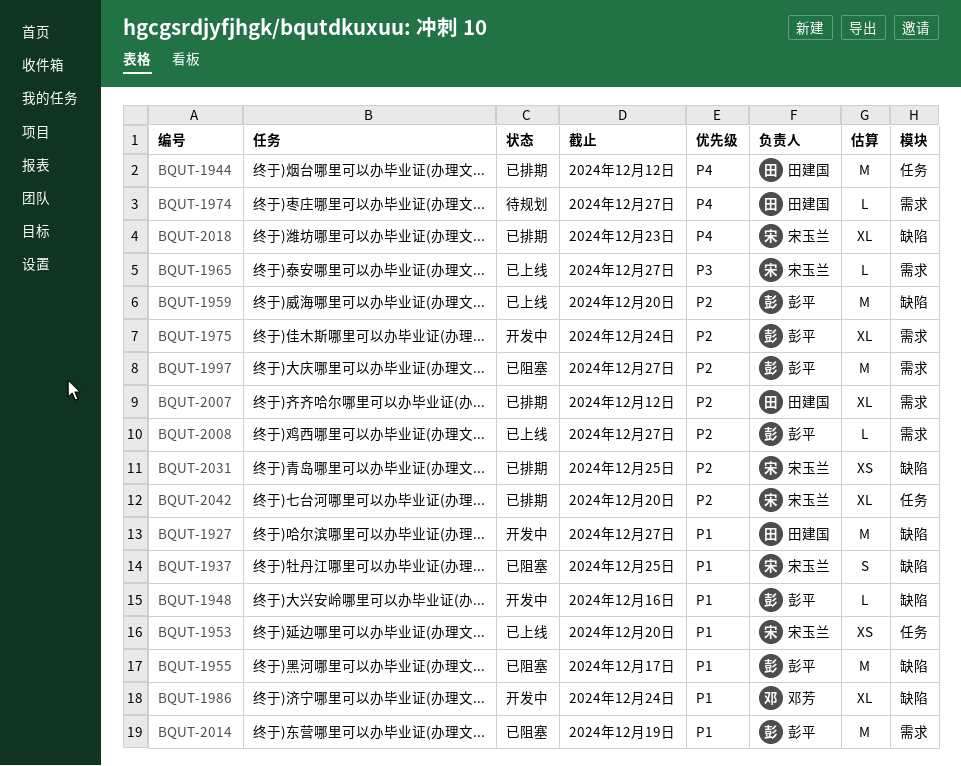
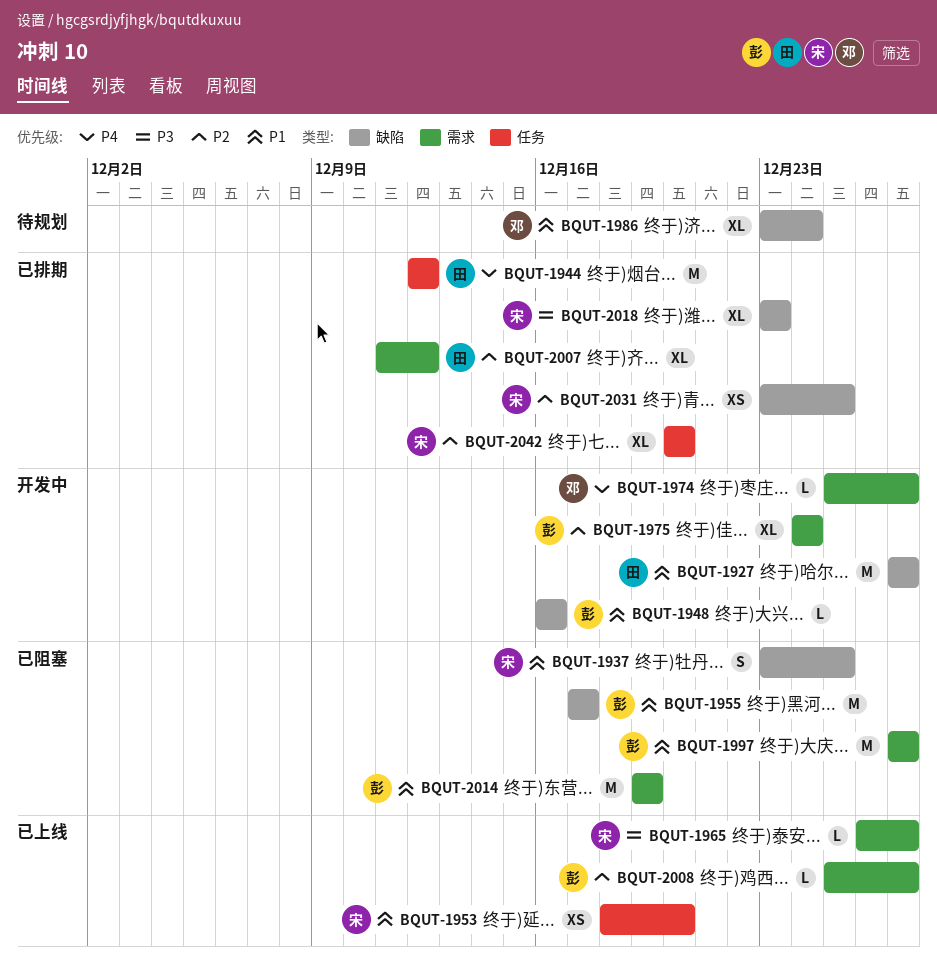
BQUT-1959: present -> none
BQUT-1974, status: 待规划 -> 开发中
BQUT-1974, owner: 田建国 -> 邓芳
BQUT-1986, status: 开发中 -> 待规划
BQUT-1997, priority: P2 -> P1
BQUT-2018, priority: P4 -> P3

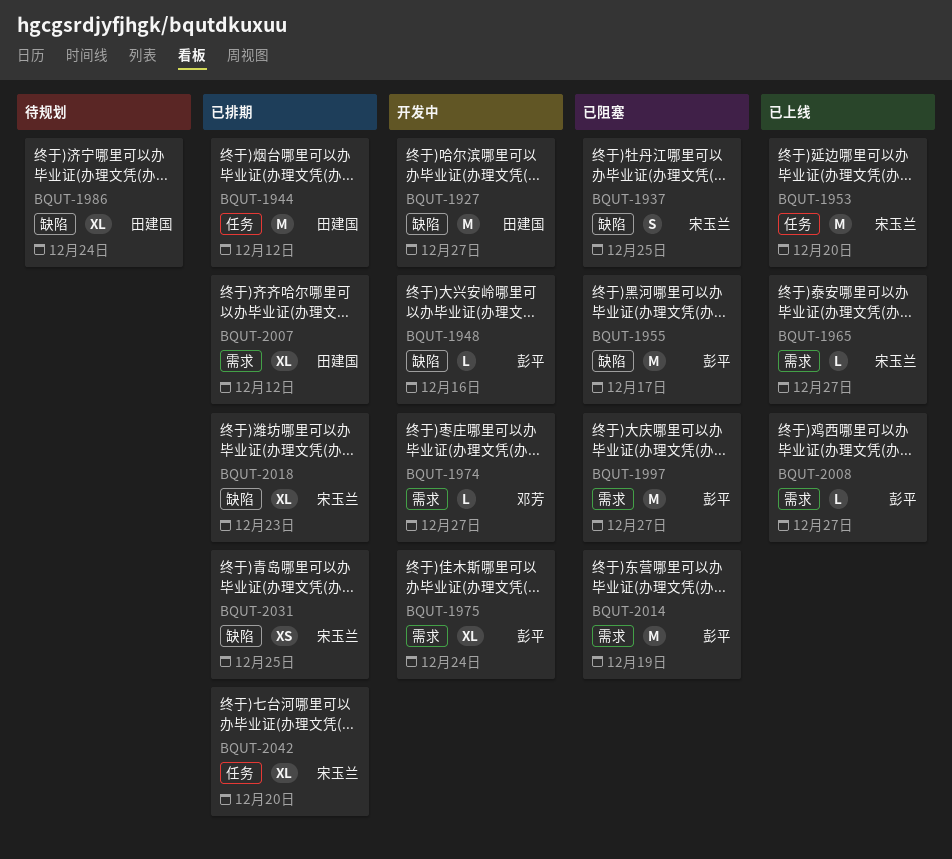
BQUT-1953, estimate: XS -> M
BQUT-1986, owner: 邓芳 -> 田建国

